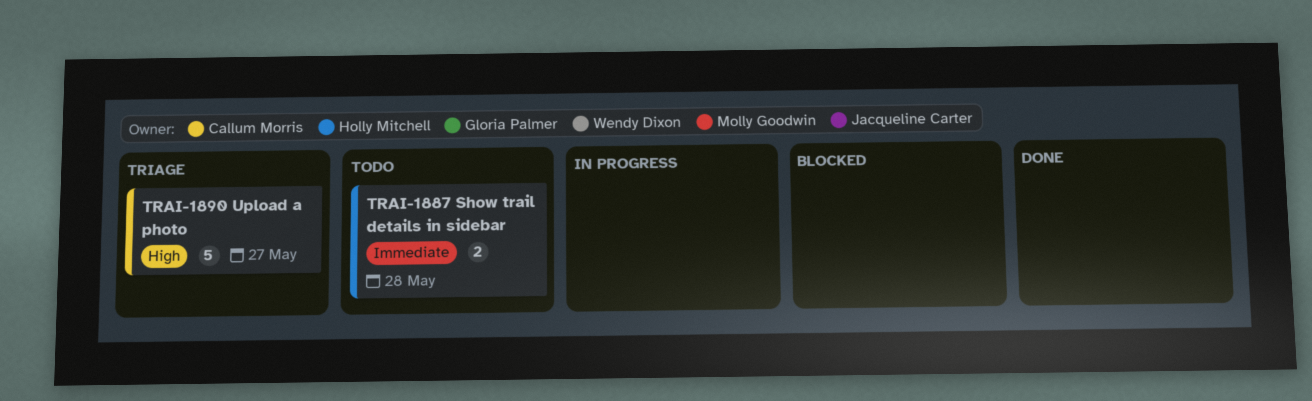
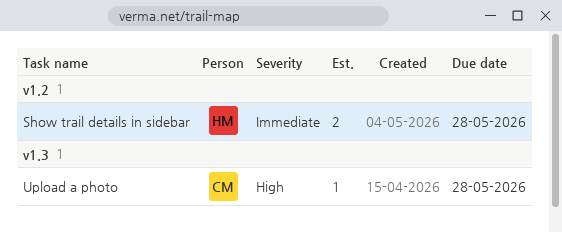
Upload a photo, estimate: 5 -> 1
Upload a photo, due: May 27 -> May 28

